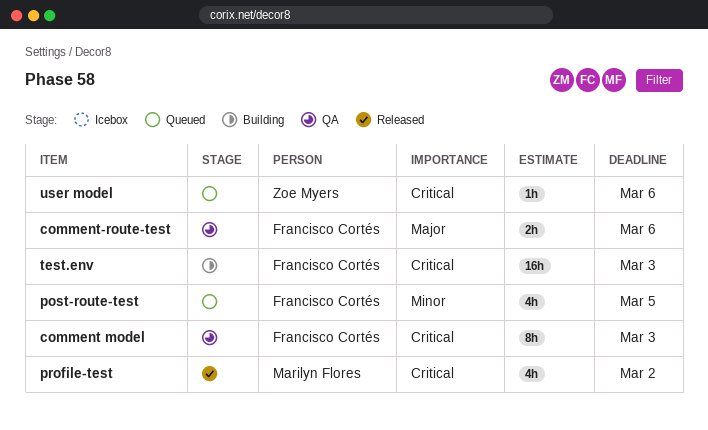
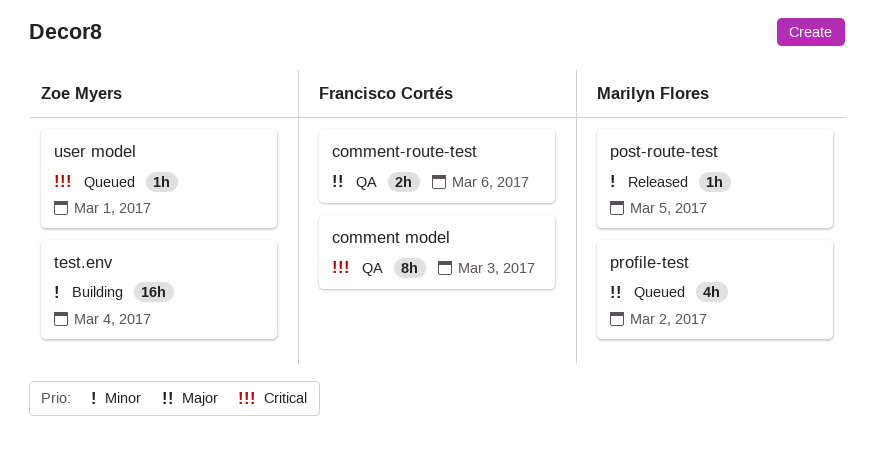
post-route-test, status: Queued -> Released
post-route-test, owner: Francisco Cortés -> Marilyn Flores
post-route-test, estimate: 4h -> 1h
profile-test, status: Released -> Queued
profile-test, priority: Critical -> Major
test.env, owner: Francisco Cortés -> Zoe Myers
test.env, priority: Critical -> Minor
test.env, due: Mar 3 -> Mar 4
user model, due: Mar 6 -> Mar 1

